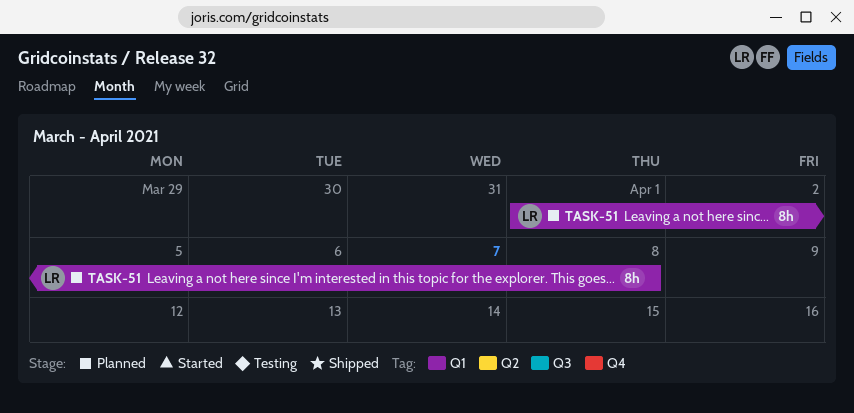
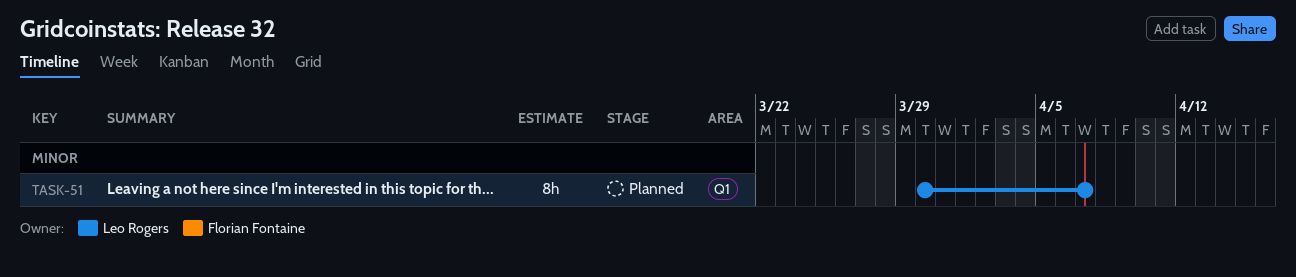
TASK-51, start: Apr 1 -> Mar 30
TASK-51, due: Apr 8 -> Apr 7

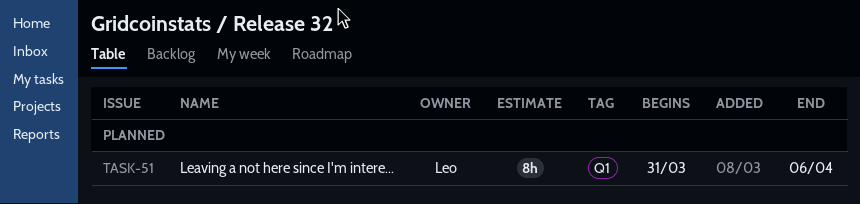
TASK-51, start: Mar 30 -> Mar 31
TASK-51, due: Apr 7 -> Apr 6

